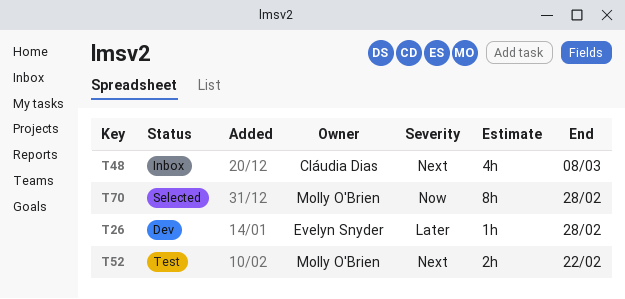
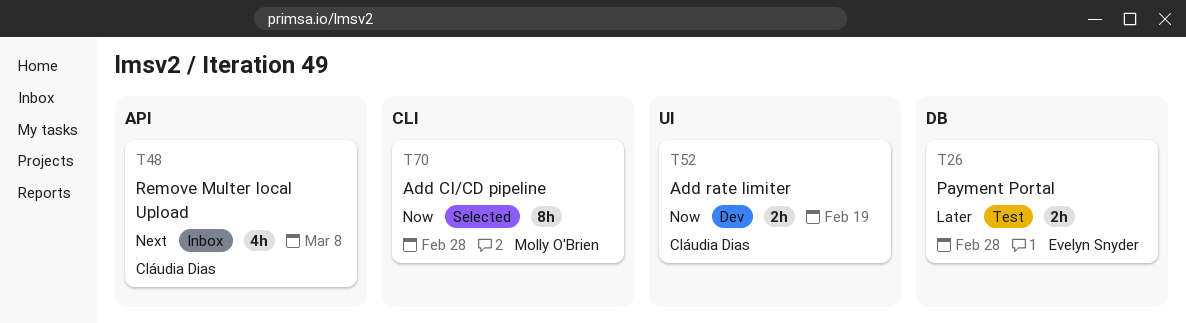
T26, status: Dev -> Test
T26, estimate: 1h -> 2h
T52, status: Test -> Dev
T52, owner: Molly O'Brien -> Cláudia Dias
T52, priority: Next -> Now
T52, due: Feb 22 -> Feb 19

